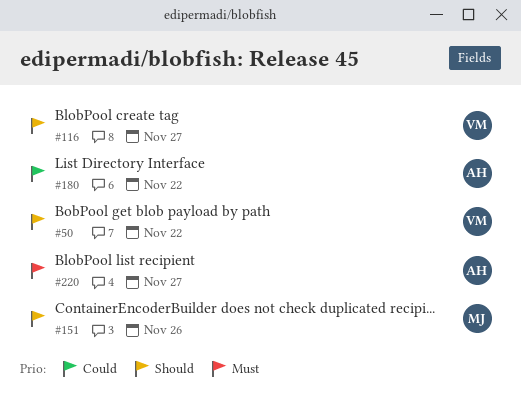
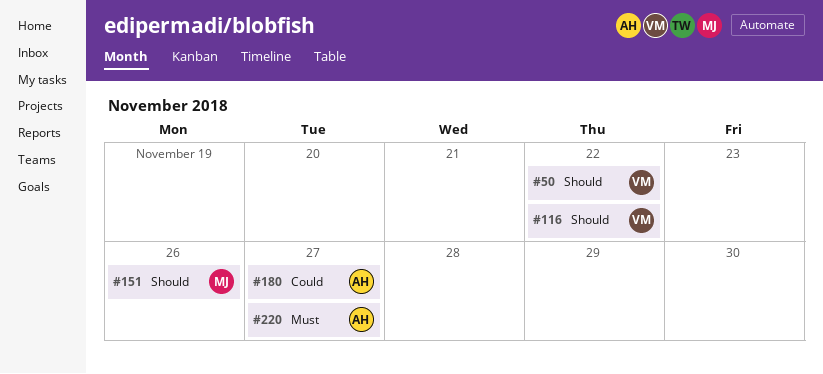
#116, due: Nov 27 -> Nov 22
#180, due: Nov 22 -> Nov 27

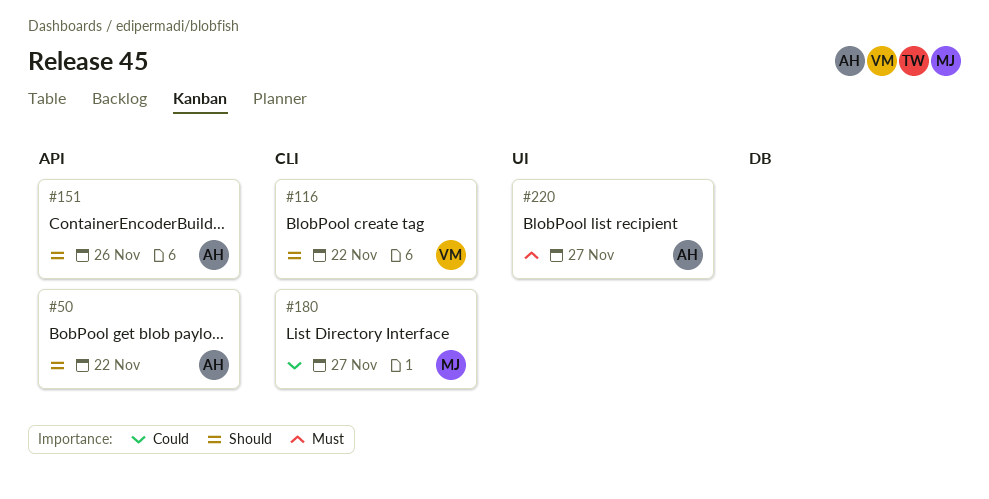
#50, owner: VM -> AH
#151, owner: MJ -> AH
#180, owner: AH -> MJ

